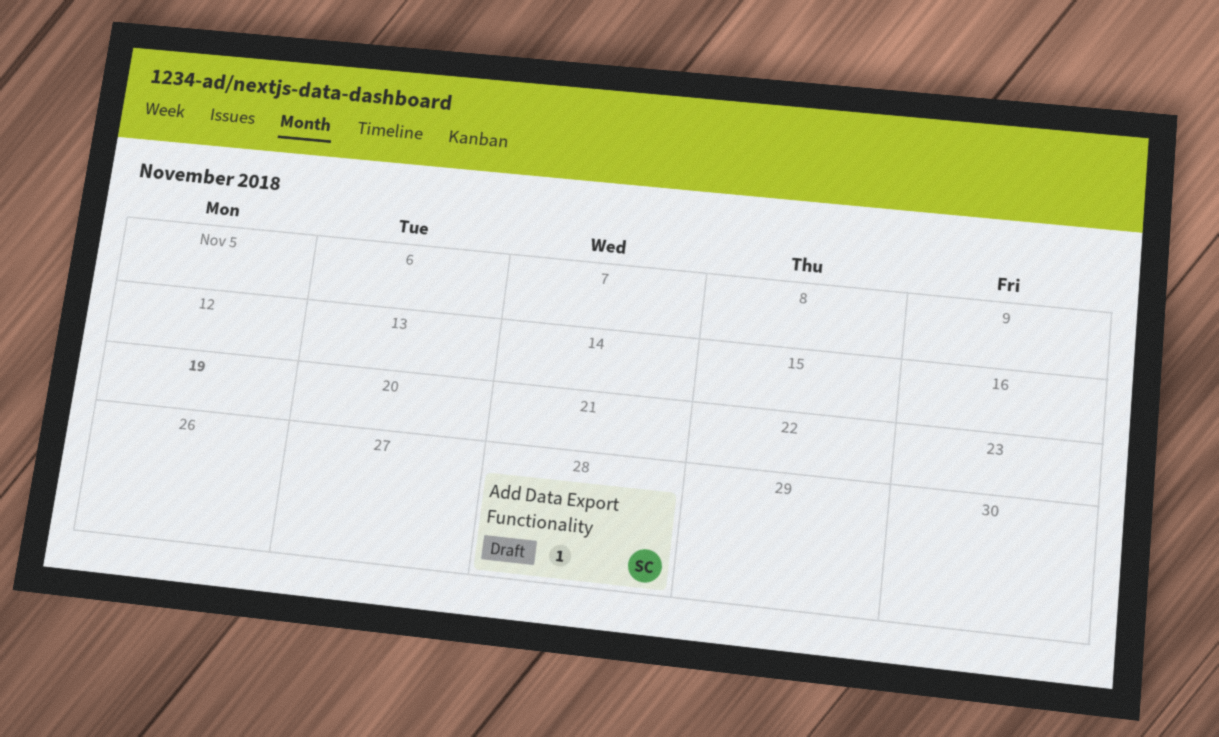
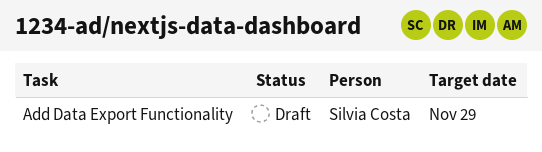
Add Data Export Functionality, due: Nov 28 -> Nov 29

